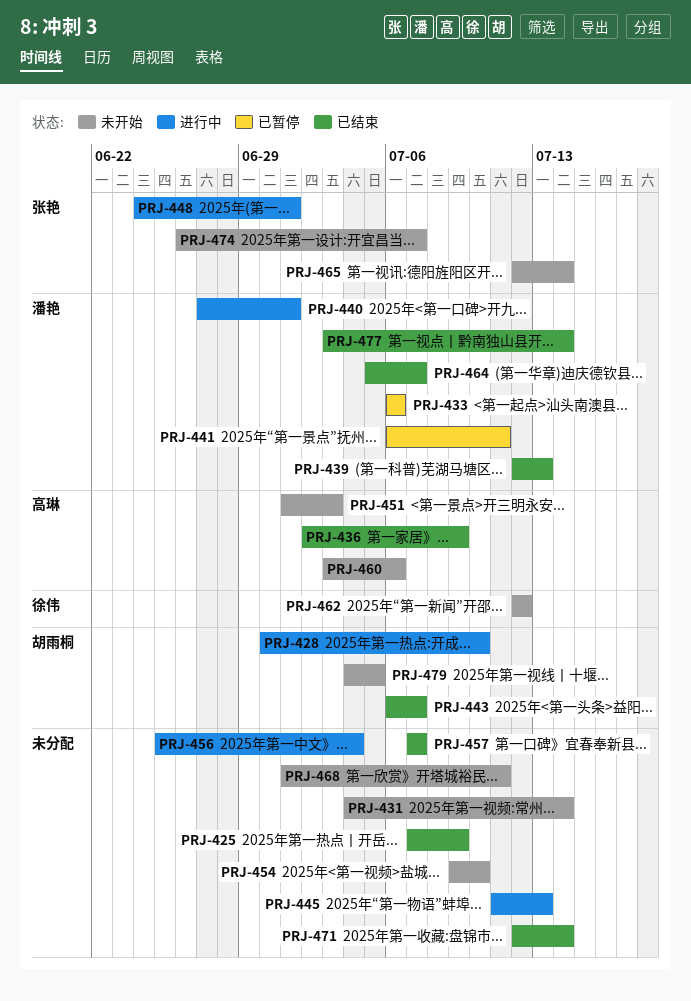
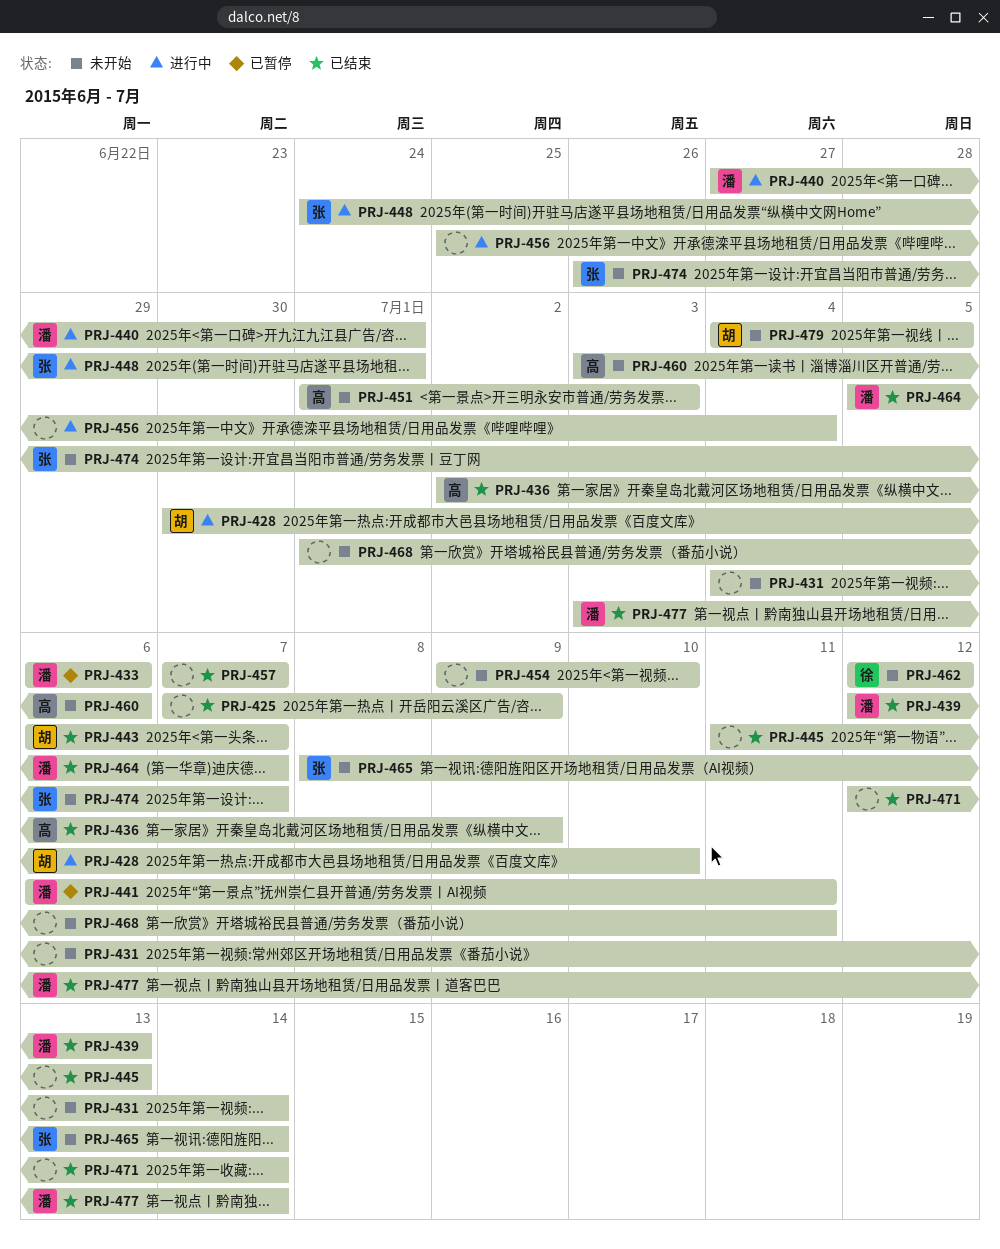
PRJ-445, status: 进行中 -> 已结束
PRJ-465, start: Jul 12 -> Jul 8

